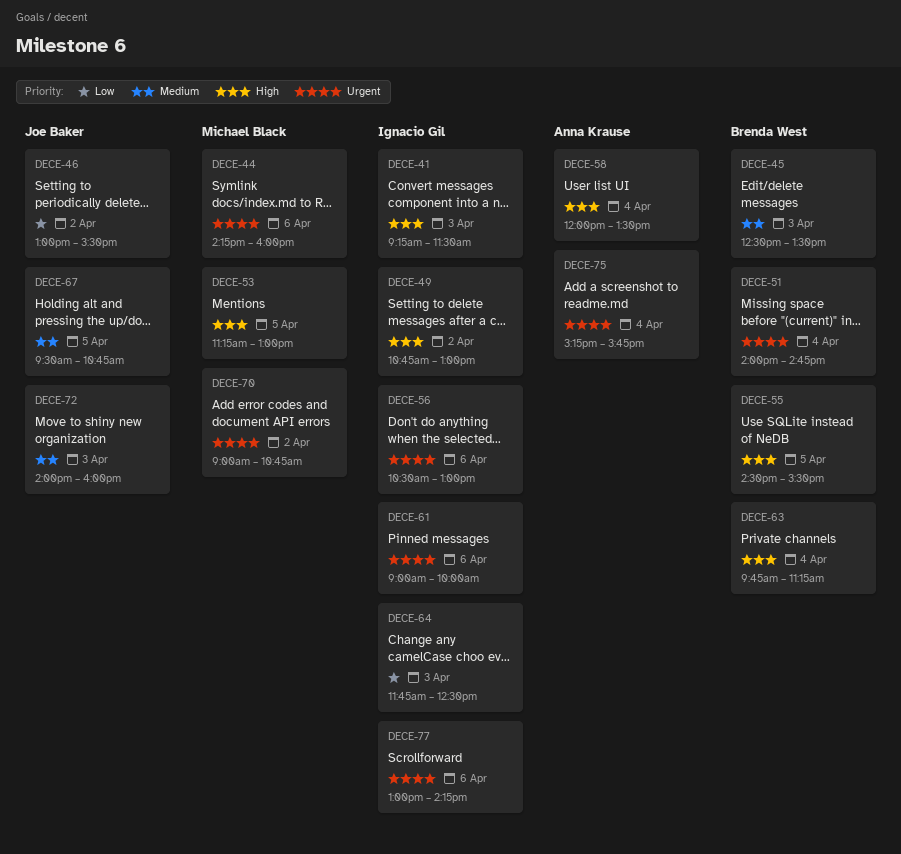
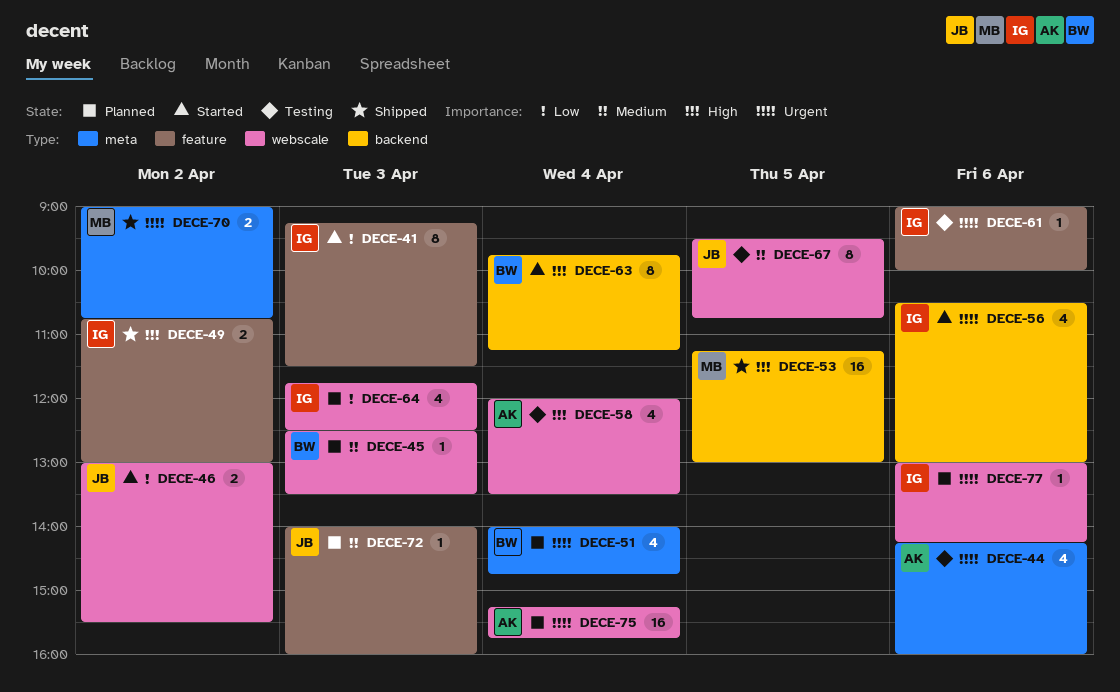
DECE-41, priority: High -> Low
DECE-44, owner: Michael Black -> Anna Krause
DECE-55: present -> none

